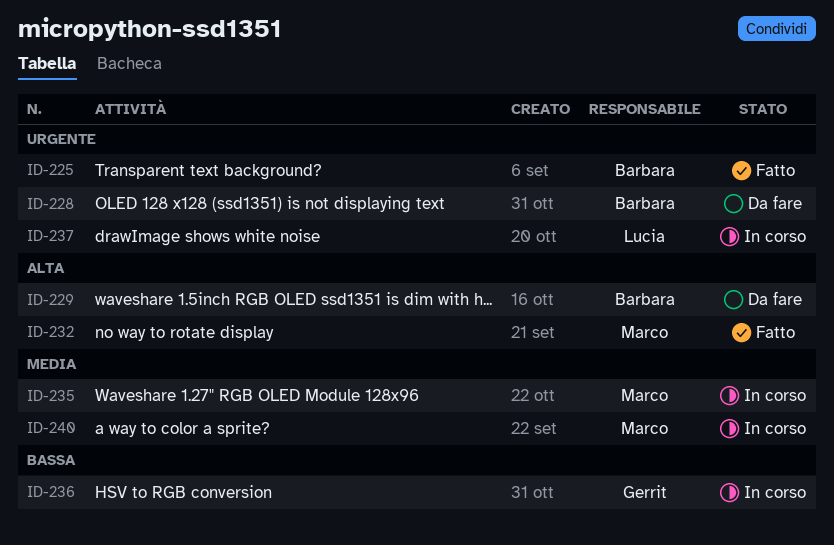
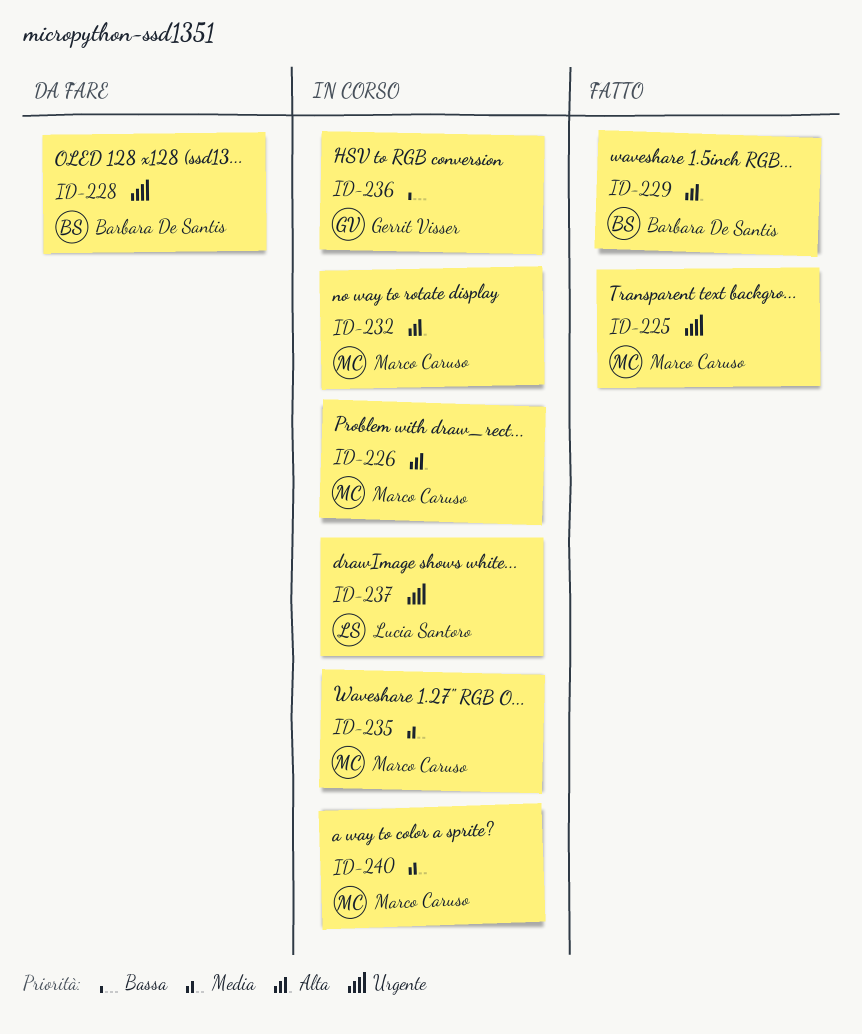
ID-225, owner: Barbara De Santis -> Marco Caruso
ID-226: none -> present
ID-229, status: Da fare -> Fatto
ID-232, status: Fatto -> In corso

